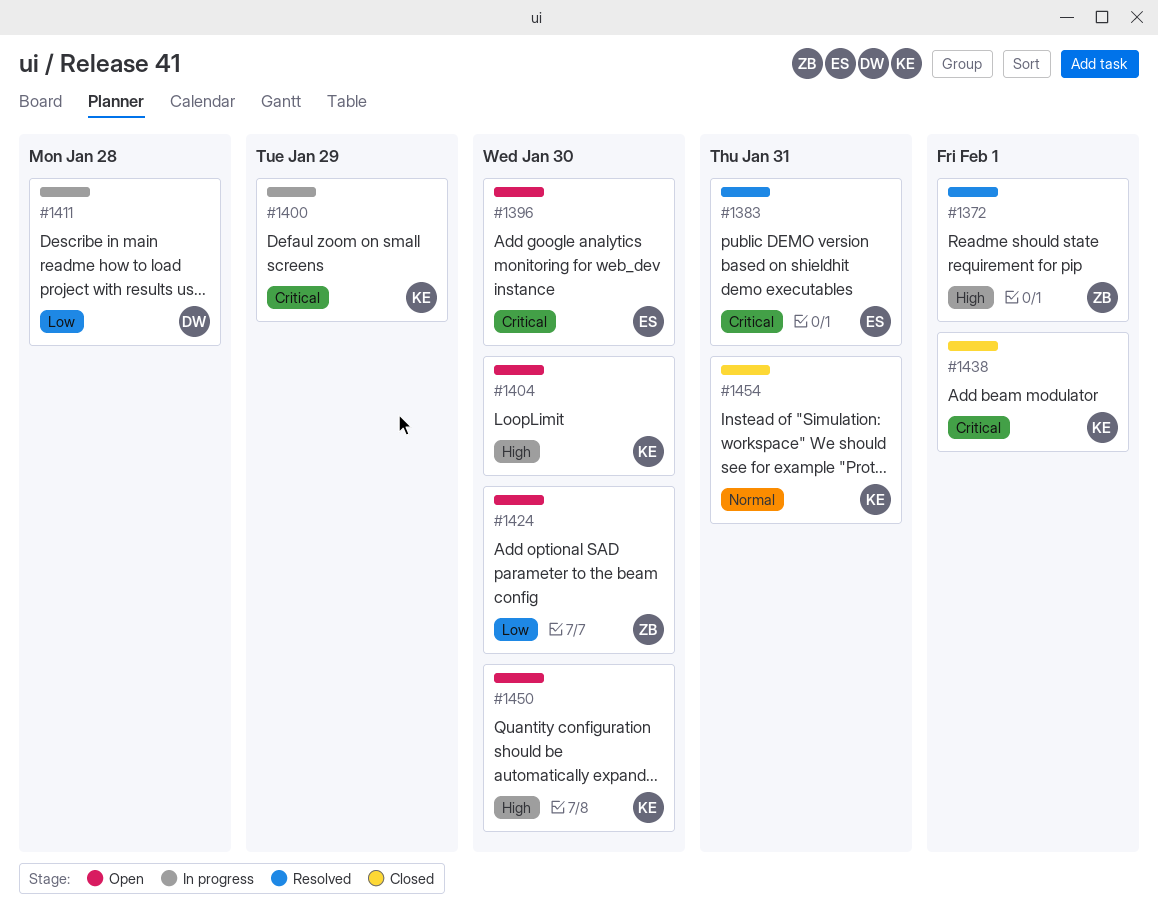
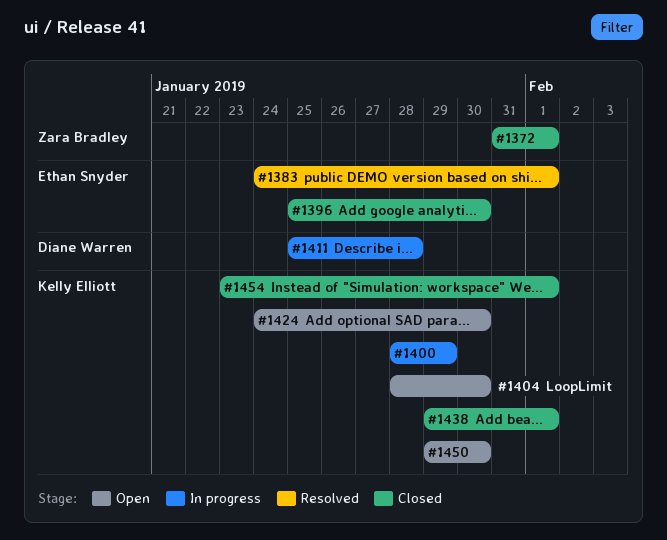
#1372, status: Resolved -> Closed
#1383, due: Jan 31 -> Feb 1
#1396, status: Open -> Closed
#1424, owner: Zara Bradley -> Kelly Elliott
#1454, due: Jan 31 -> Feb 1

